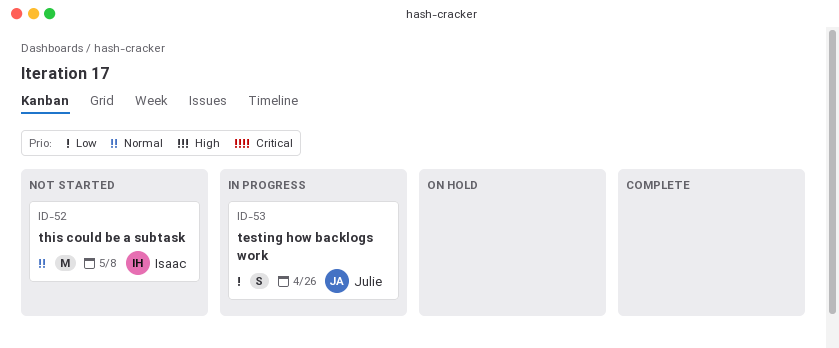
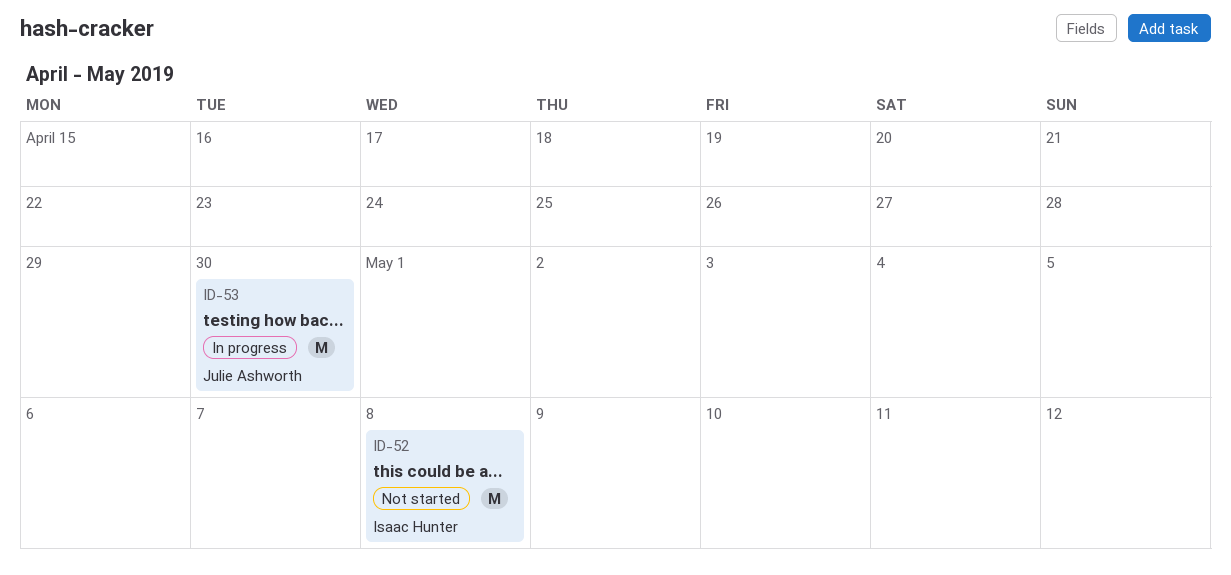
ID-53, estimate: S -> M
ID-53, due: Apr 26 -> Apr 30

